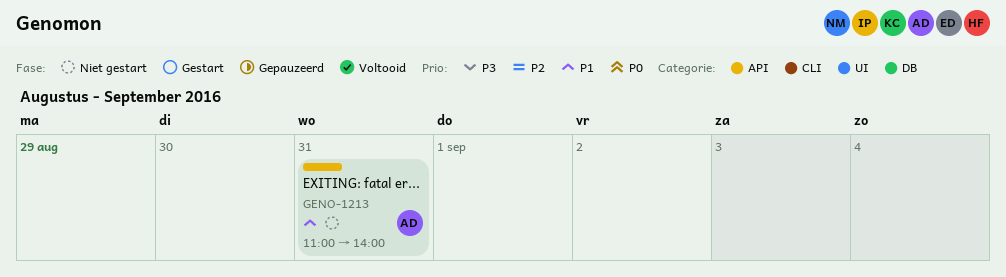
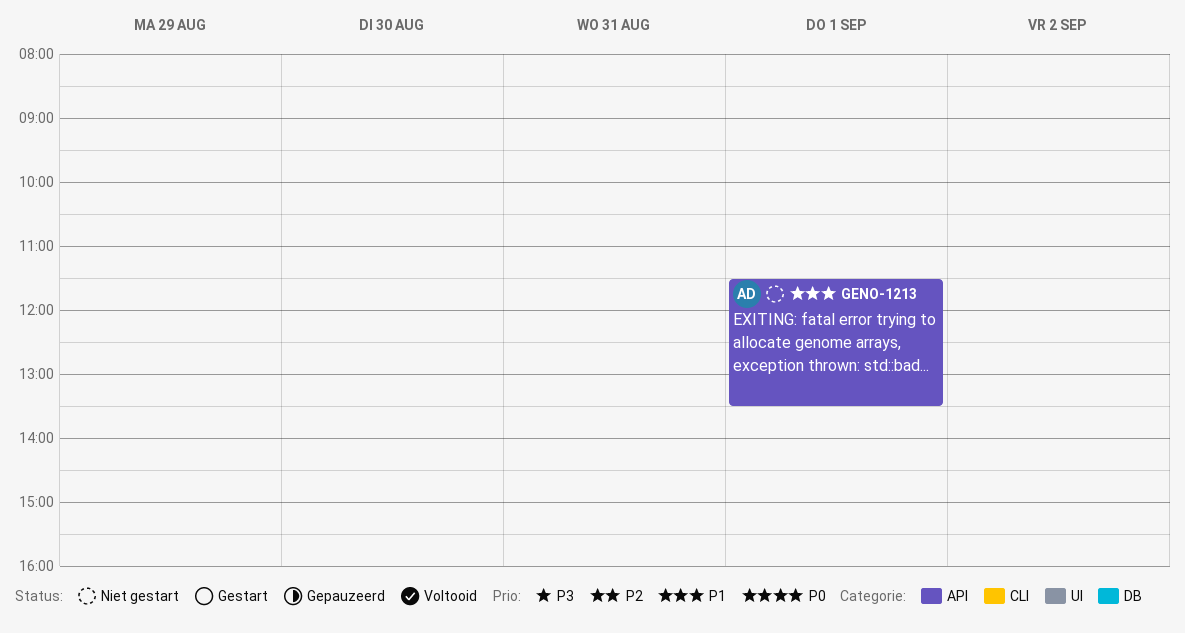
GENO-1213, day: Aug 31 -> Sep 1
GENO-1213, begins: 11:00 -> 11:30
GENO-1213, ends: 14:00 -> 13:30

